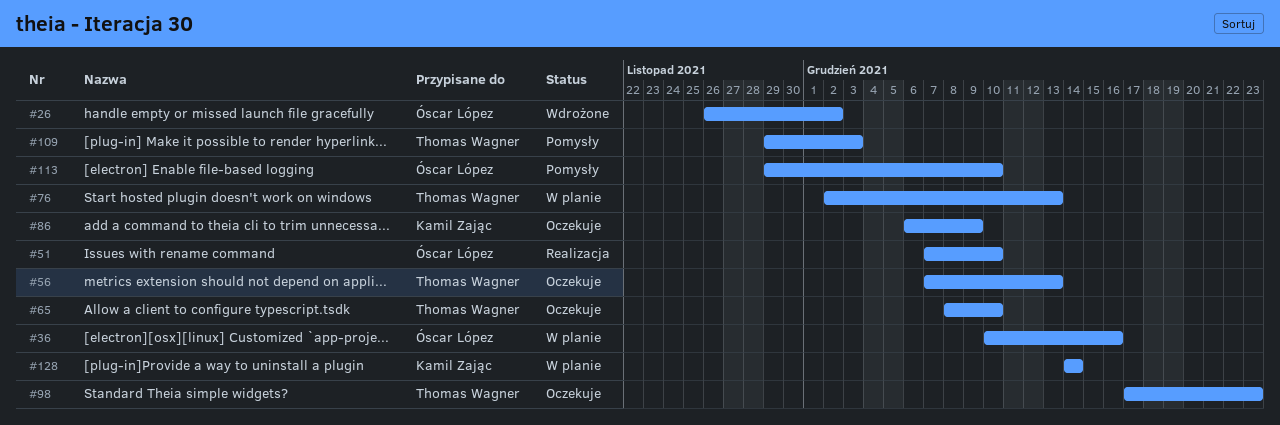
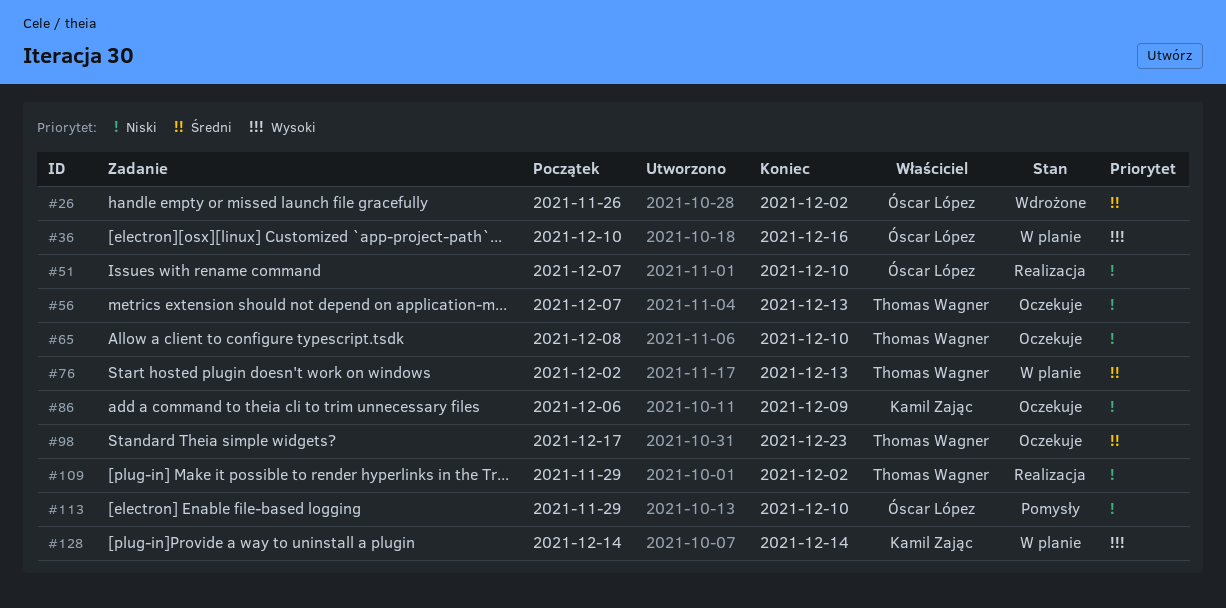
#109, status: Pomysły -> Realizacja
#109, due: Dec 3 -> Dec 2

